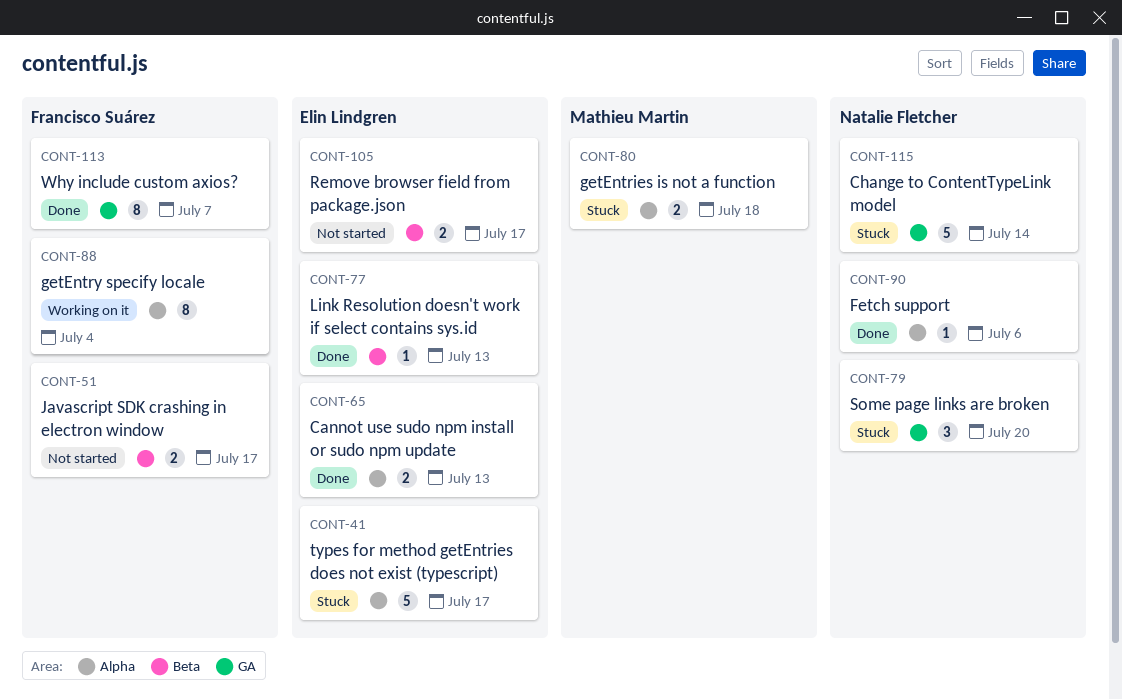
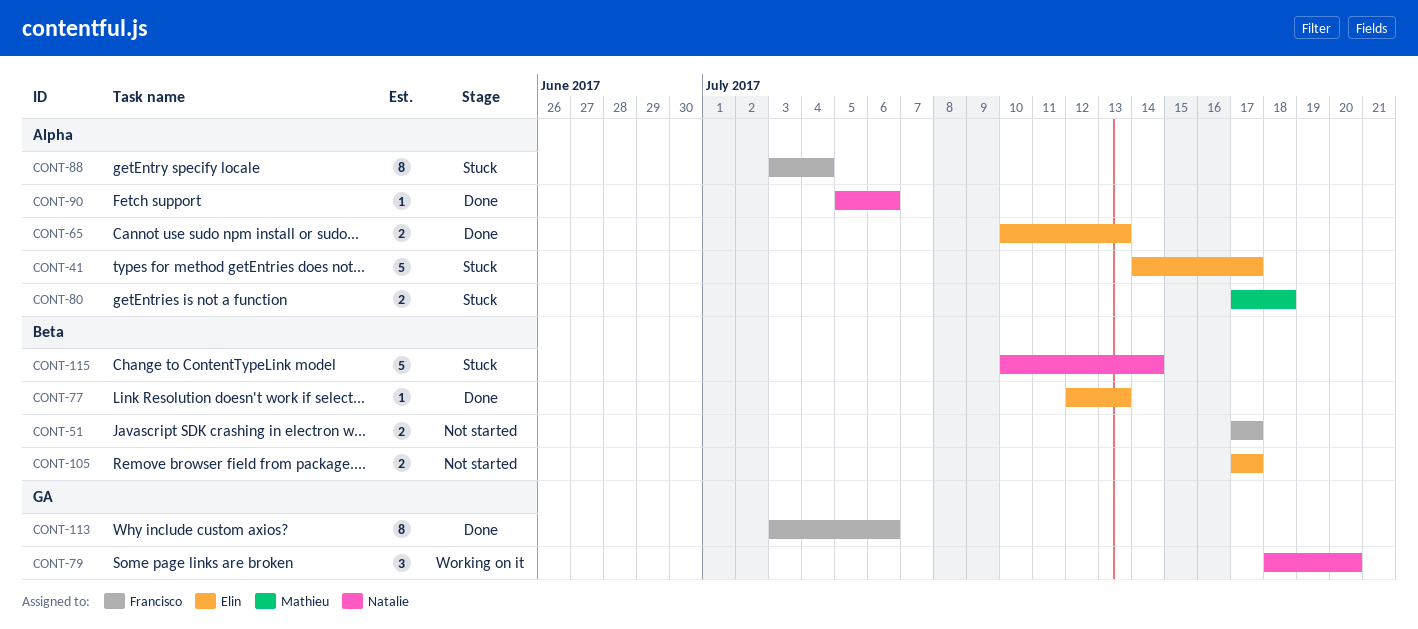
CONT-79, status: Stuck -> Working on it
CONT-88, status: Working on it -> Stuck
CONT-113, due: Jul 7 -> Jul 6
CONT-115, label: GA -> Beta

